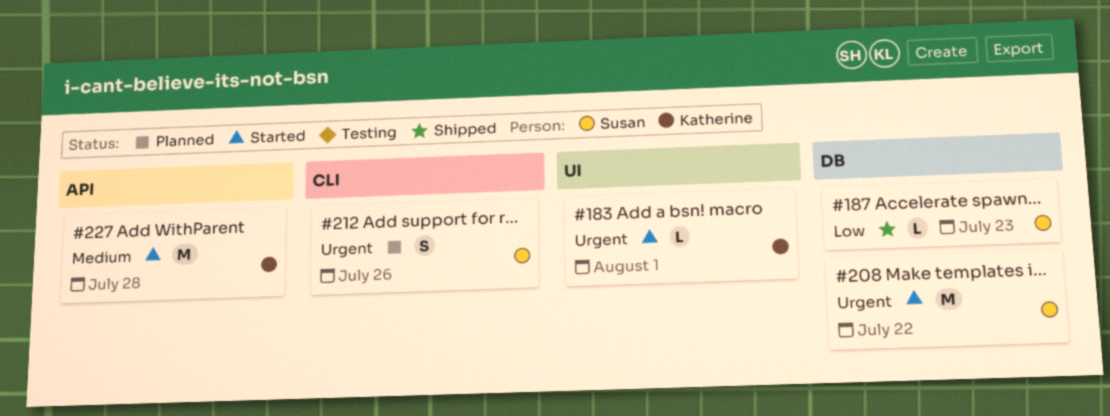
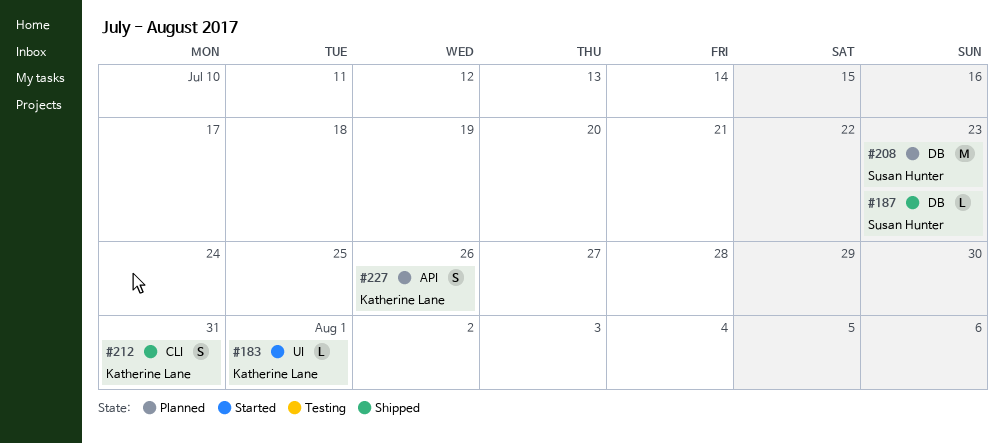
#208, status: Started -> Planned
#208, due: Jul 22 -> Jul 23
#212, status: Planned -> Shipped
#212, owner: Susan Hunter -> Katherine Lane
#212, due: Jul 26 -> Jul 31
#227, status: Started -> Planned
#227, estimate: M -> S
#227, due: Jul 28 -> Jul 26

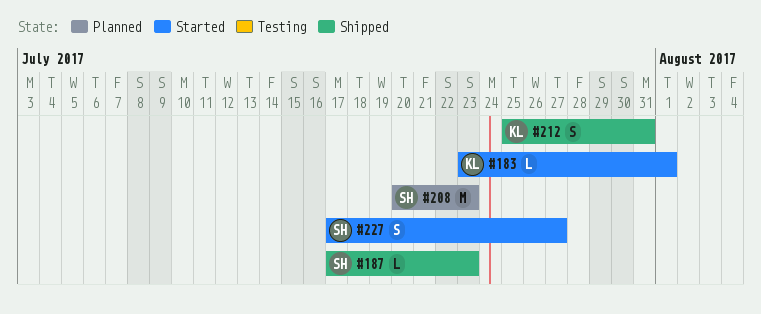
#227, status: Planned -> Started
#227, owner: Katherine Lane -> Susan Hunter
#227, due: Jul 26 -> Jul 27

